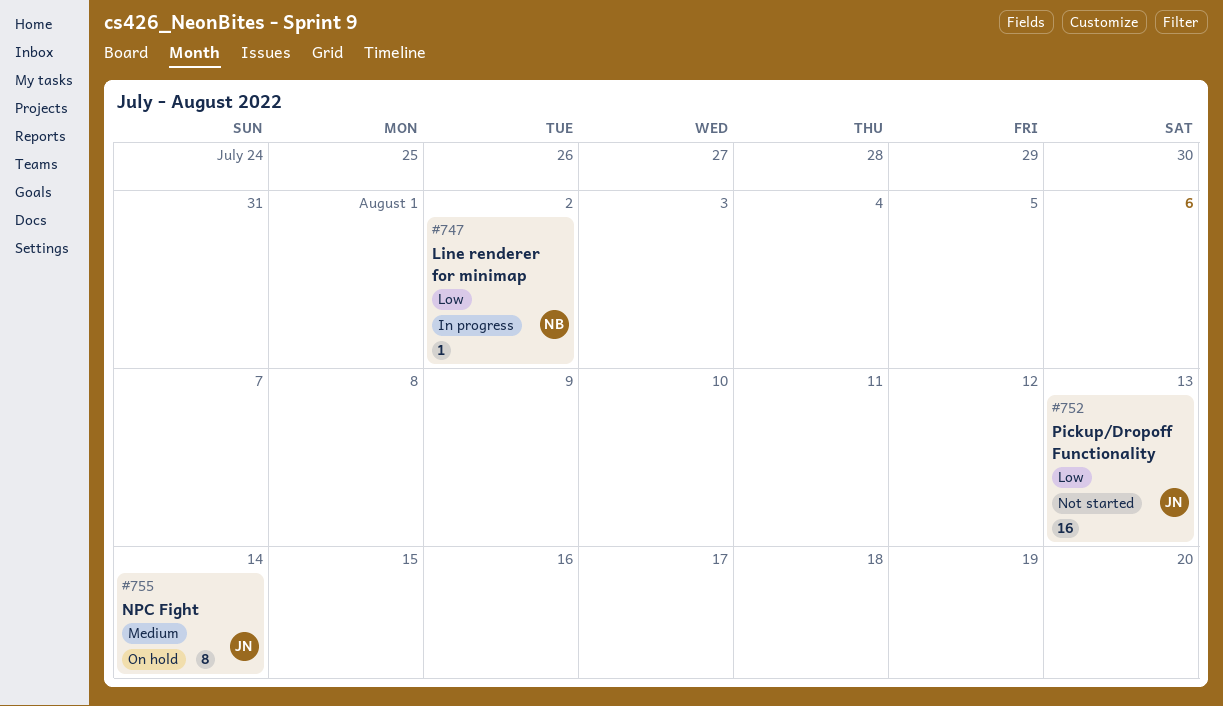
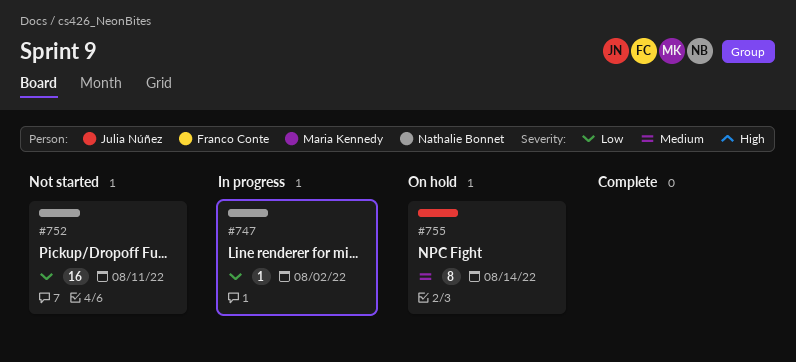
#752, owner: Julia Núñez -> Nathalie Bonnet
#752, due: Aug 13 -> Aug 11

